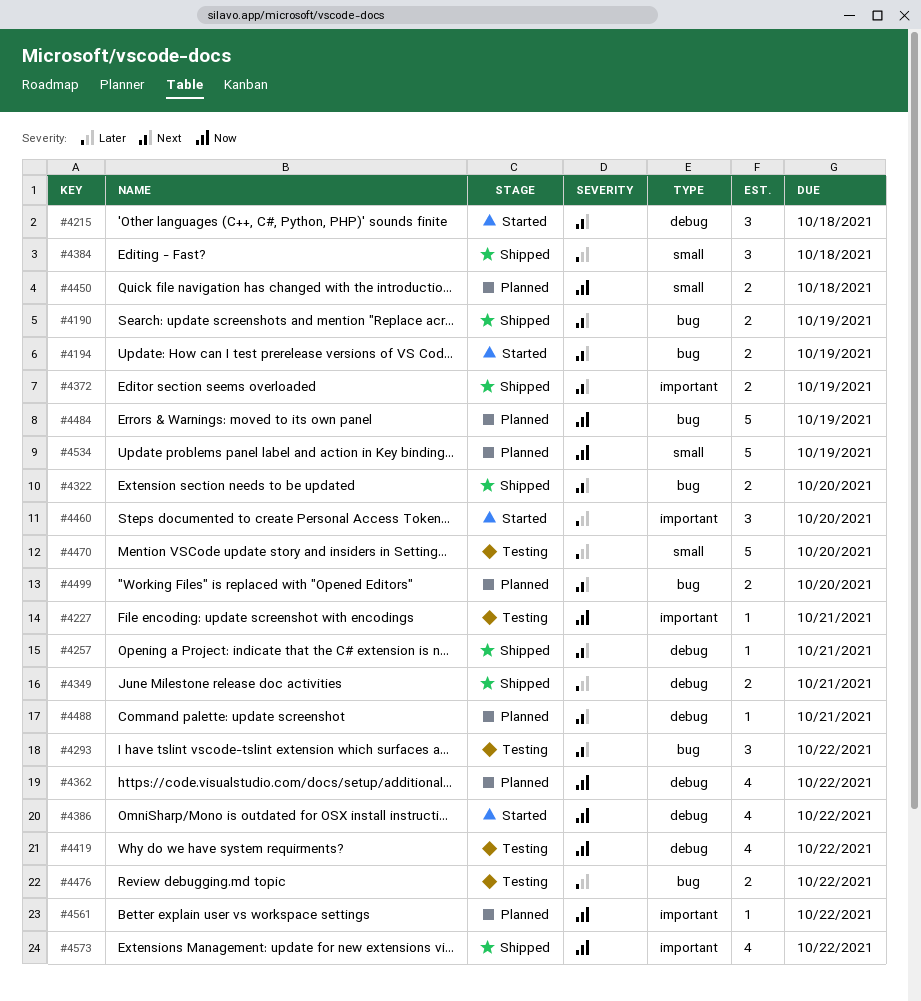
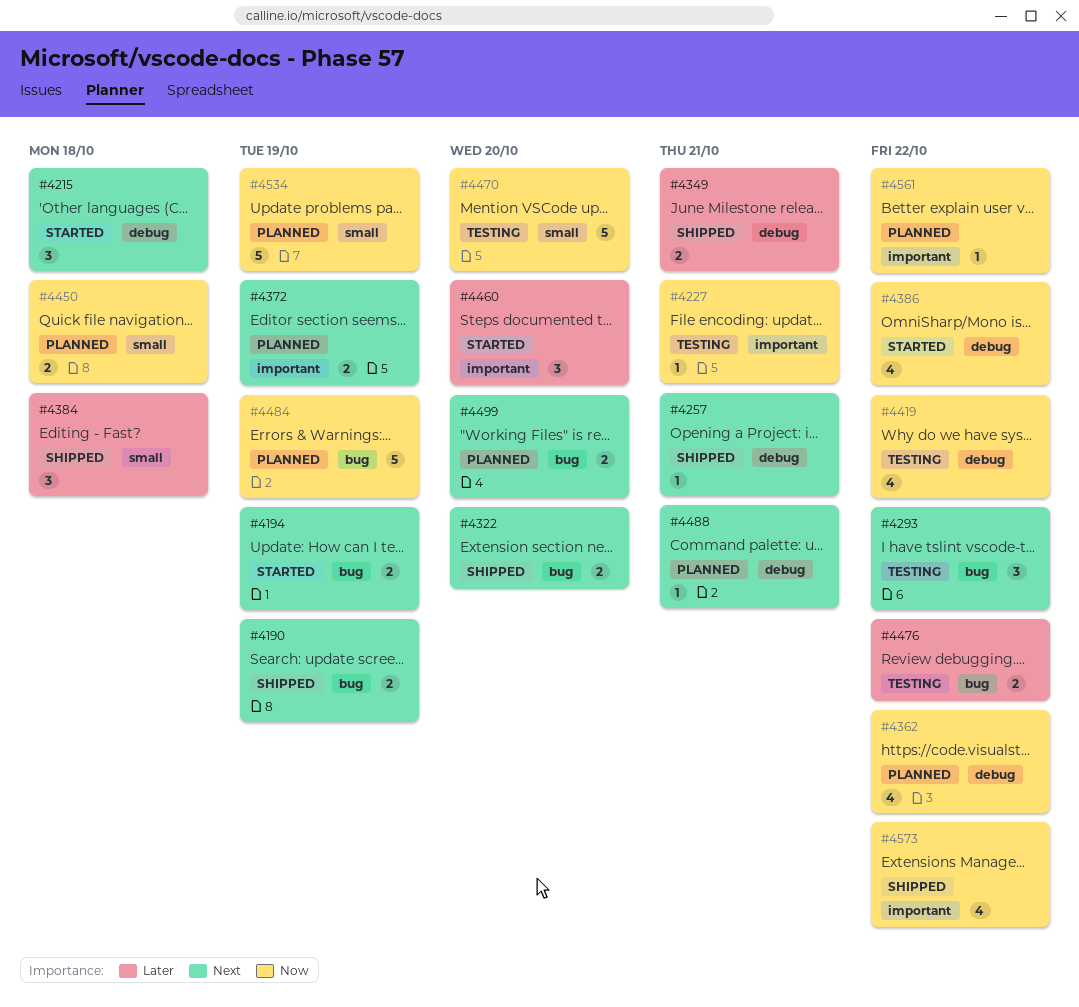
#4372, status: Shipped -> Planned
#4470, priority: Later -> Now

